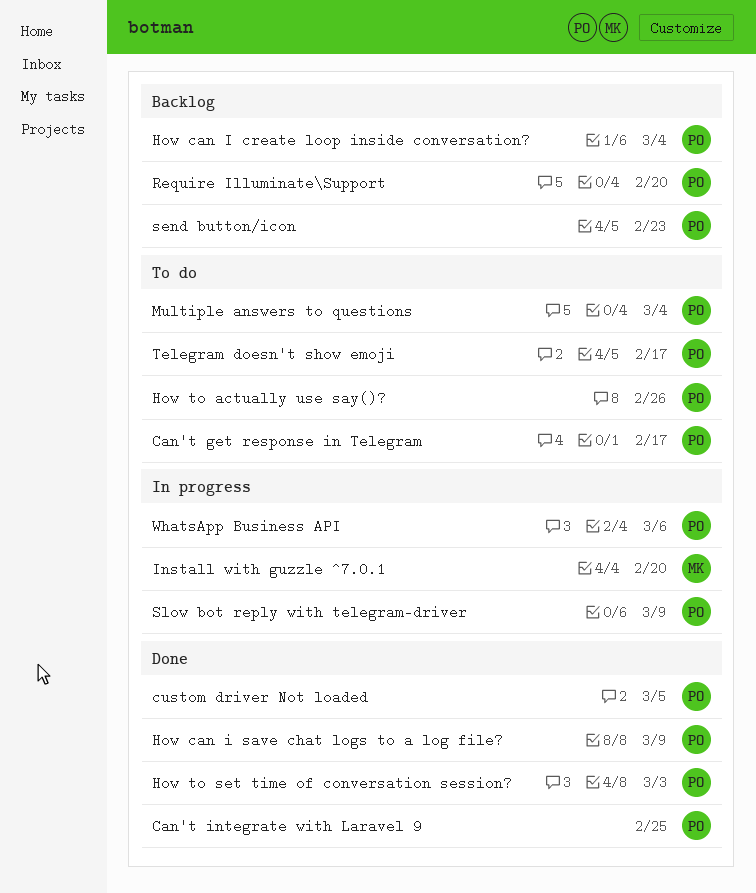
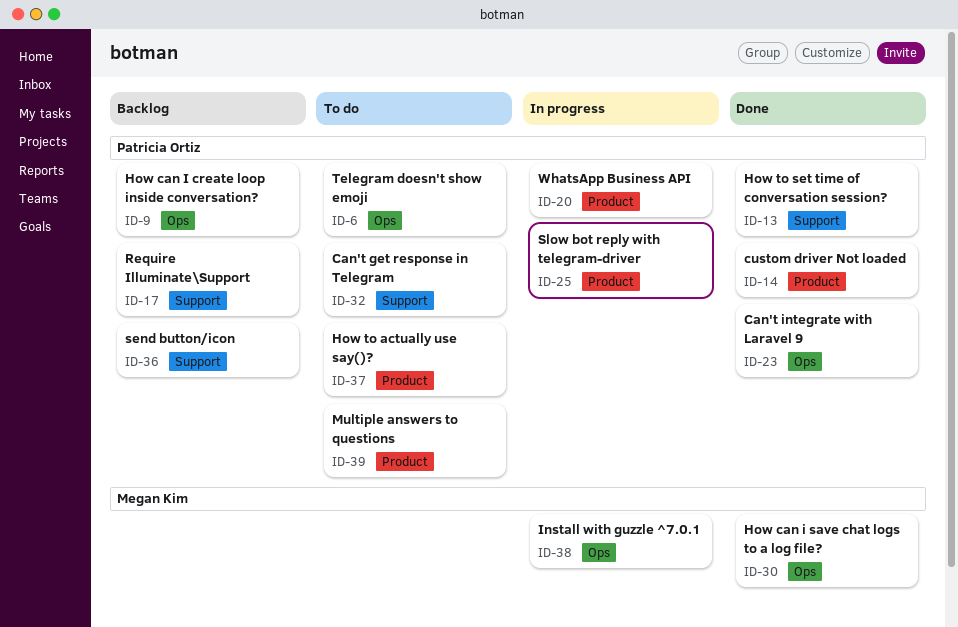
How can i save chat logs to a log file?, owner: Patricia Ortiz -> Megan Kim

